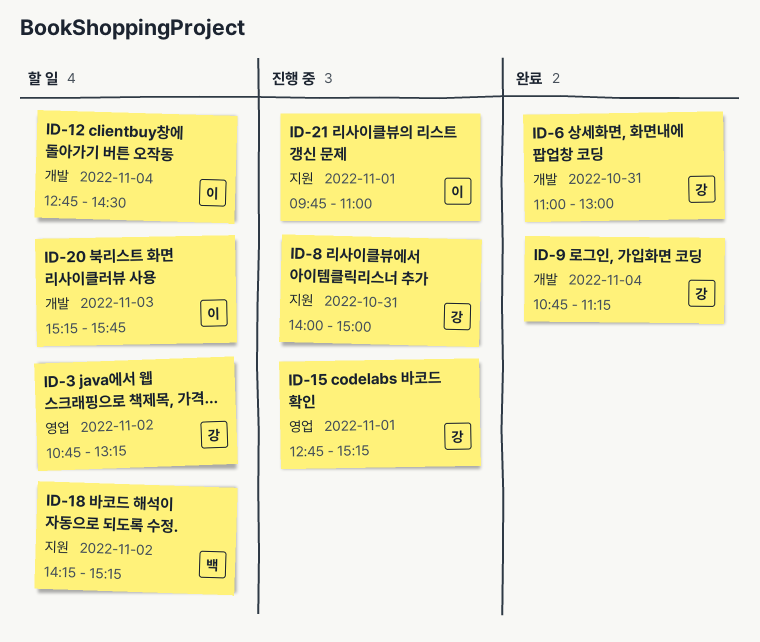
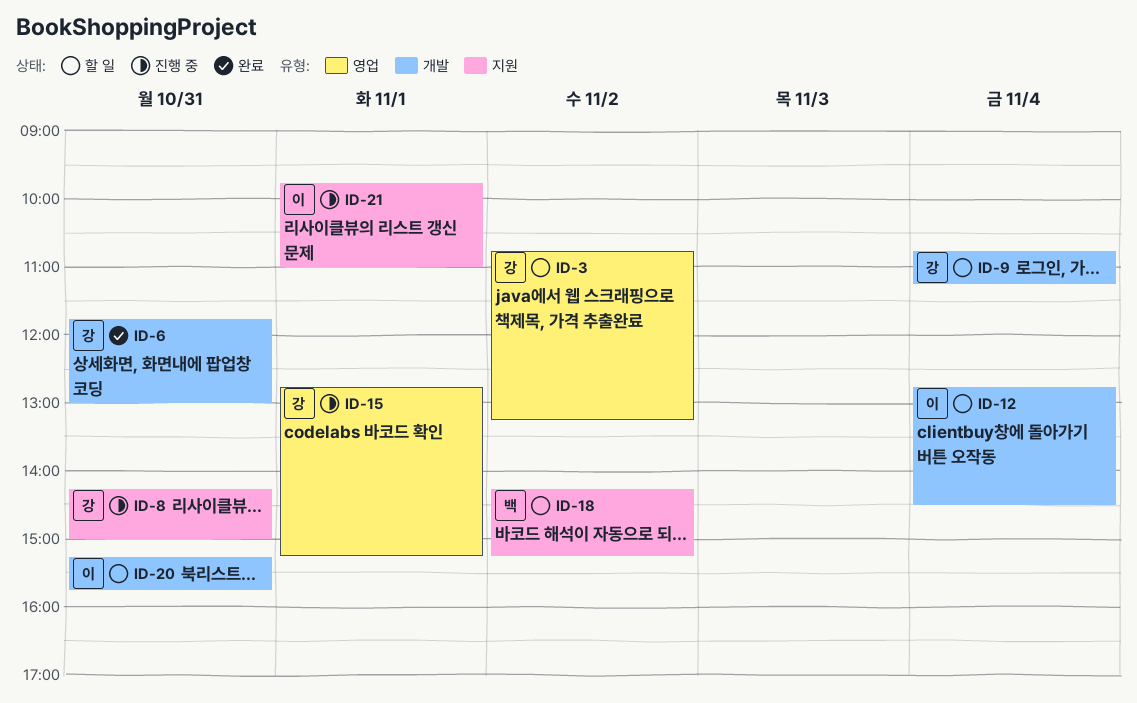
ID-6, begins: 11:00 -> 11:45
ID-8, begins: 14:00 -> 14:15
ID-9, status: 완료 -> 할 일
ID-20, day: Nov 3 -> Oct 31

